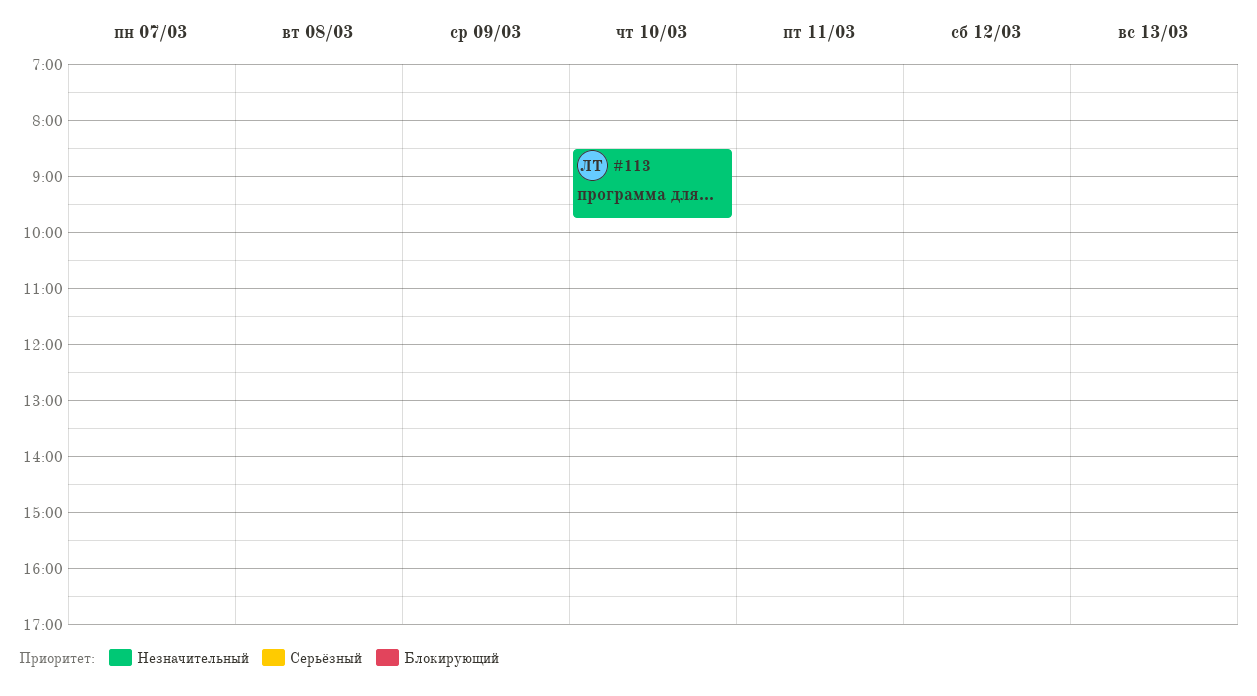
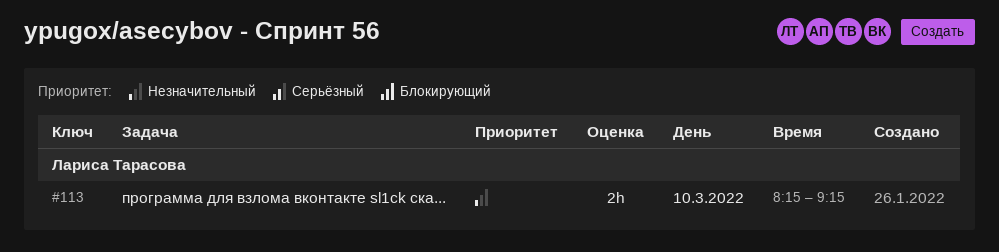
#113, begins: 08:30 -> 08:15
#113, ends: 09:45 -> 09:15

